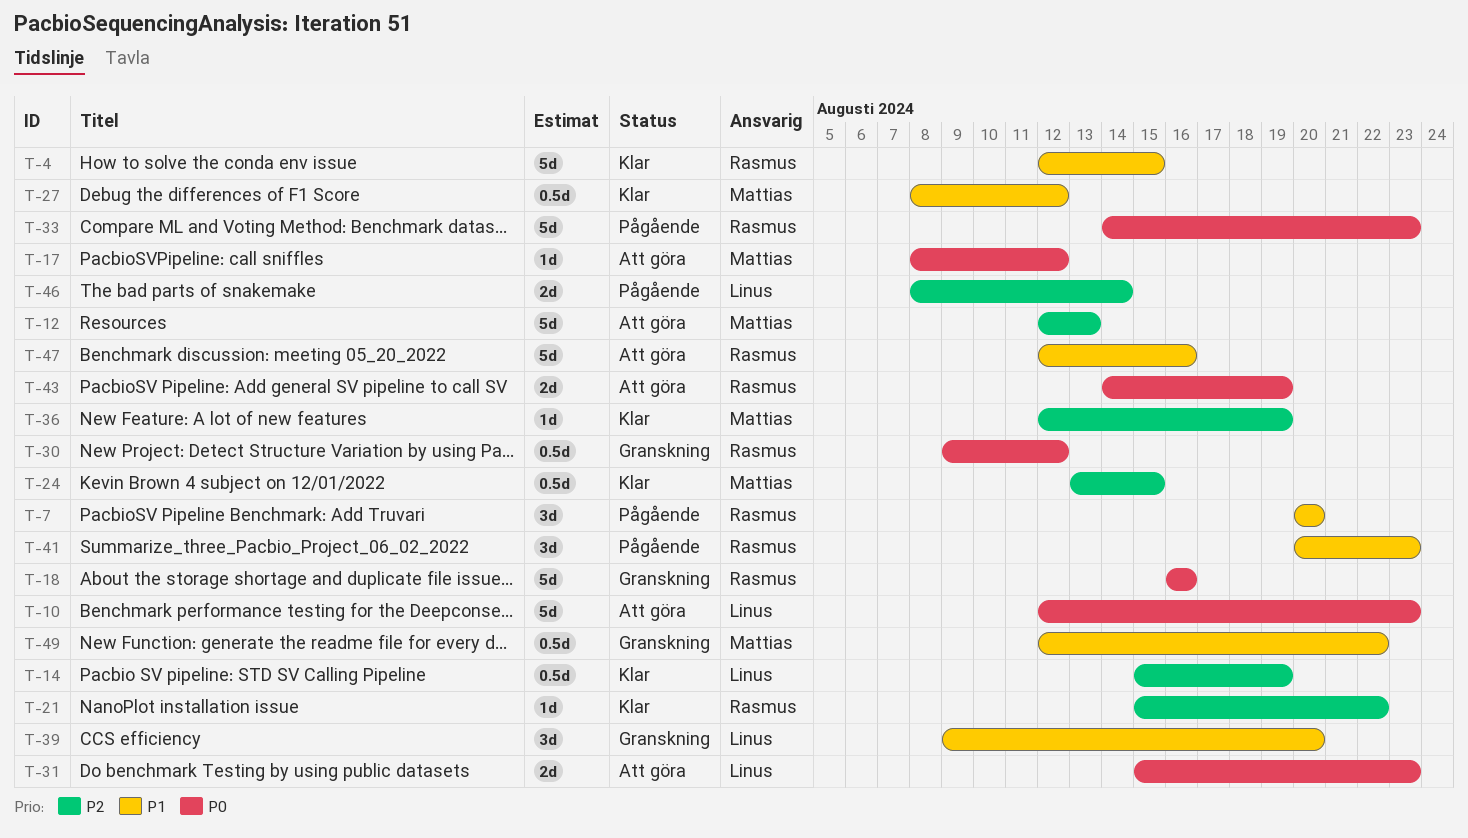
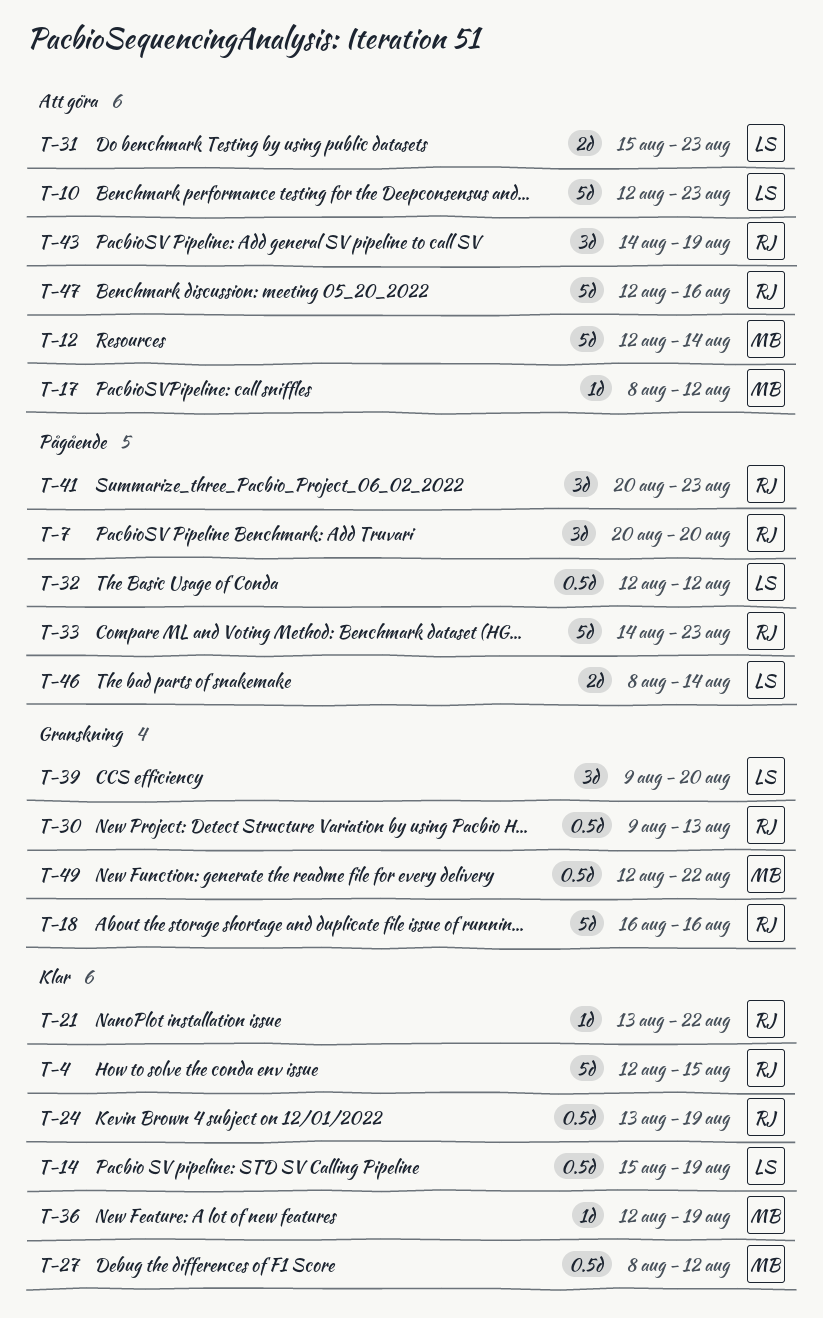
T-12, due: Aug 13 -> Aug 14
T-21, start: Aug 15 -> Aug 13
T-24, owner: Mattias -> Rasmus
T-24, due: Aug 15 -> Aug 19
T-30, due: Aug 12 -> Aug 13
T-32: none -> present
T-43, estimate: 2d -> 3d

